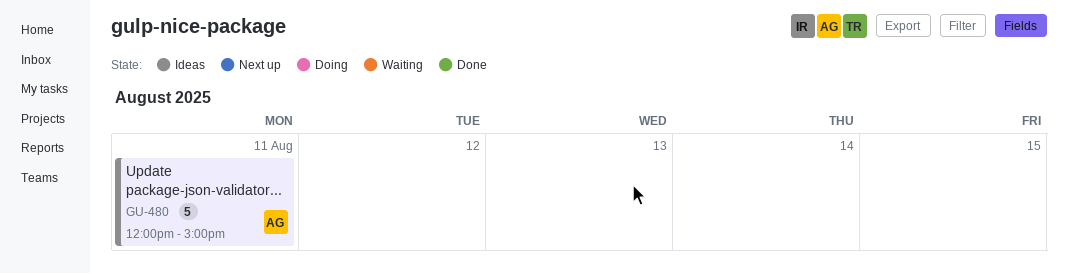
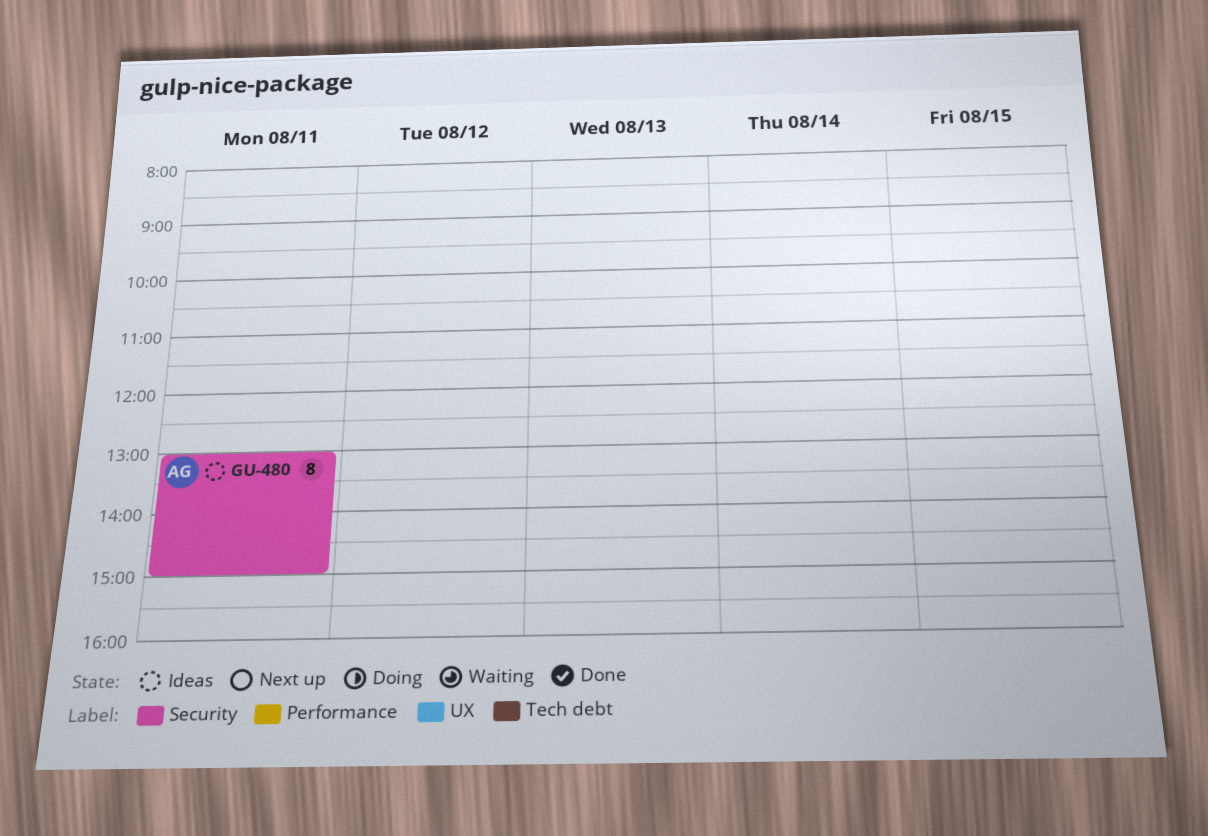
GU-480, estimate: 5 -> 8
GU-480, begins: 12:00 -> 13:00

